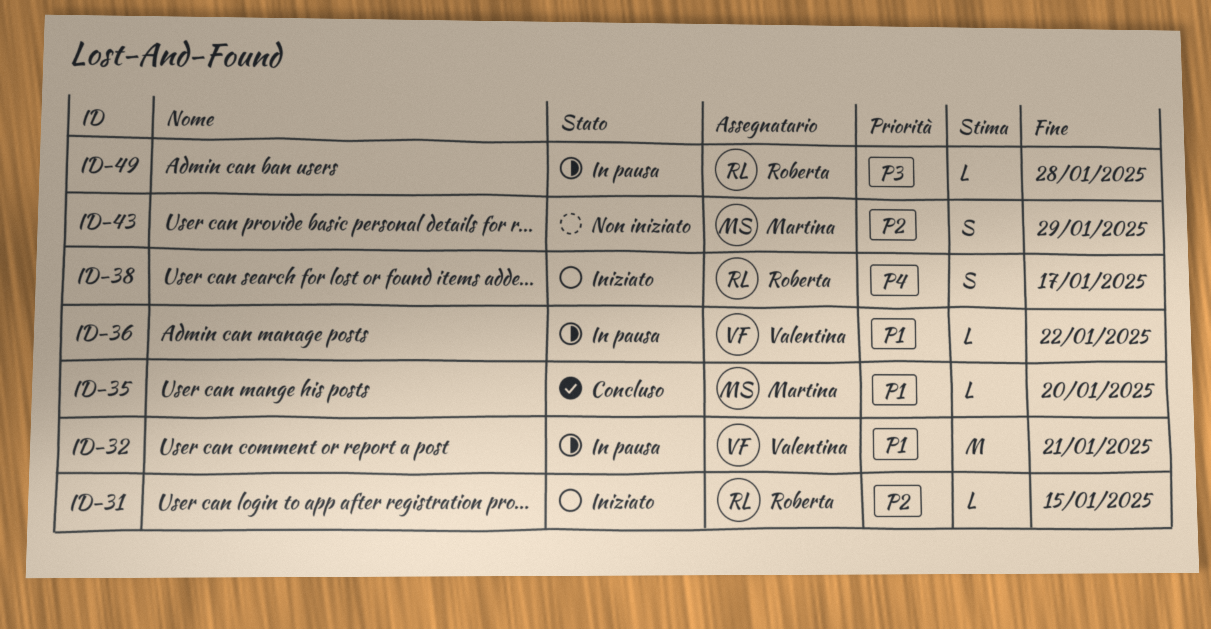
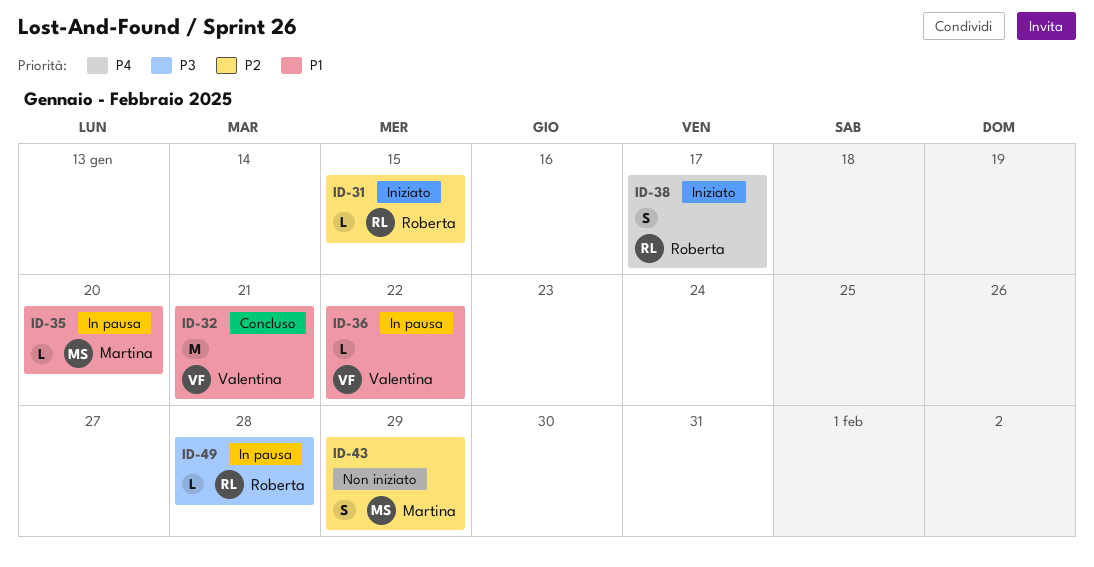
ID-32, status: In pausa -> Concluso
ID-35, status: Concluso -> In pausa

